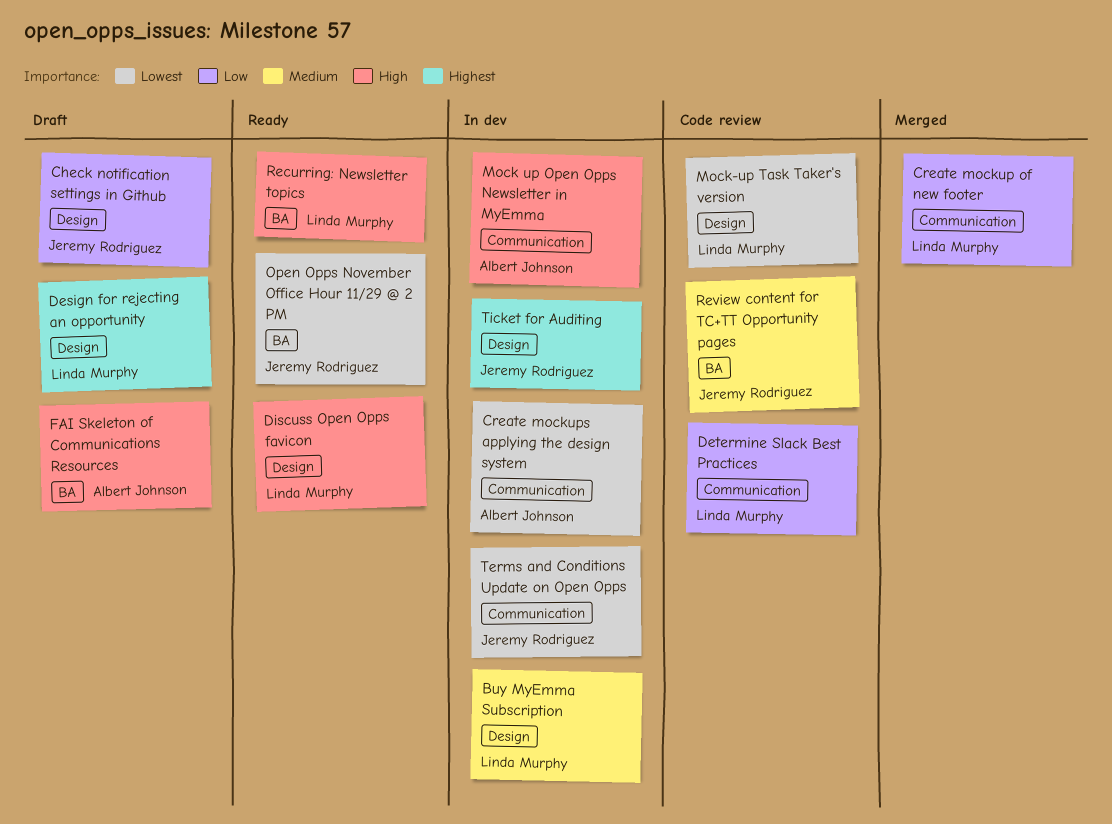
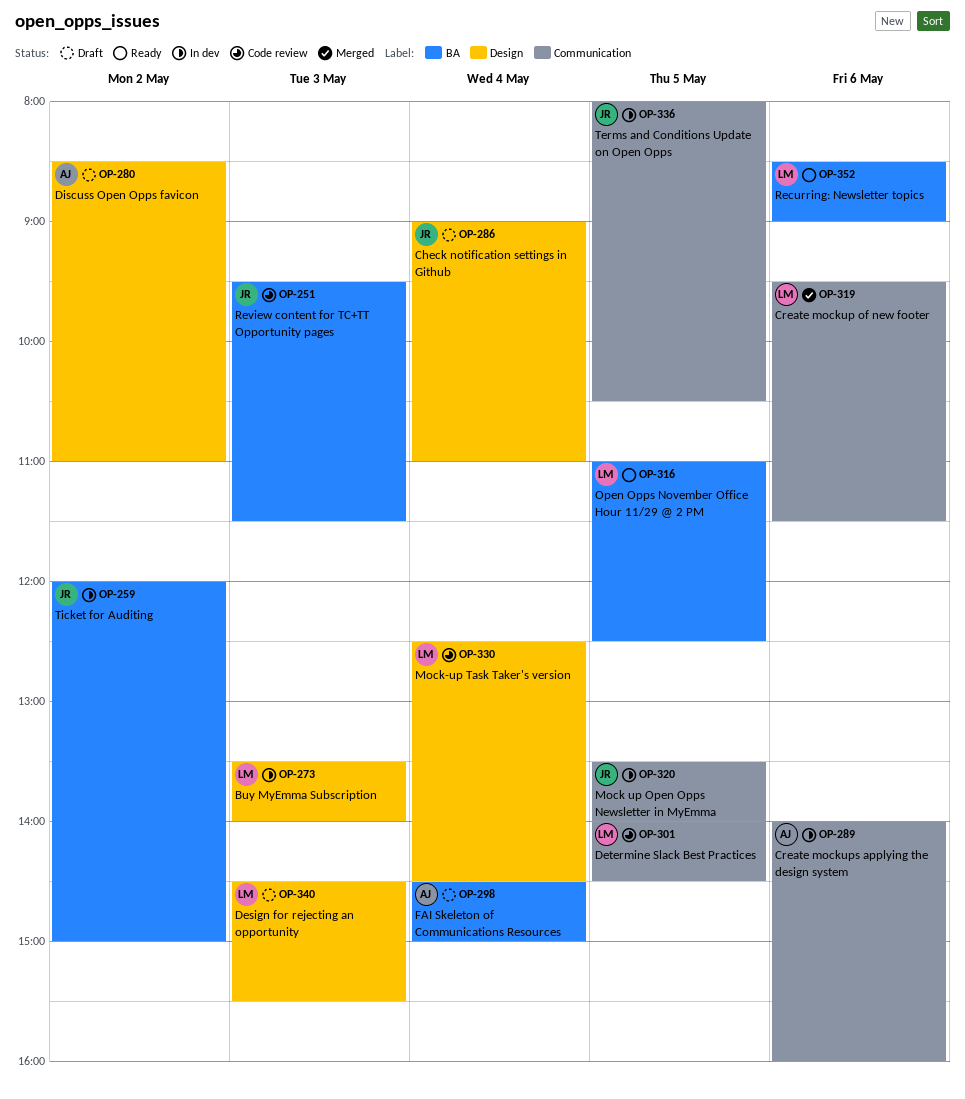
Discuss Open Opps favicon, status: Ready -> Draft
Discuss Open Opps favicon, owner: Linda Murphy -> Albert Johnson
Mock up Open Opps Newsletter in MyEmma, owner: Albert Johnson -> Jeremy Rodriguez
Open Opps November Office Hour 11/29 @ 2 PM, owner: Jeremy Rodriguez -> Linda Murphy
Ticket for Auditing, label: Design -> BA

